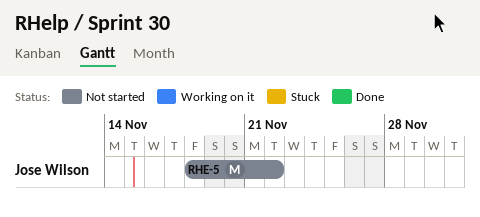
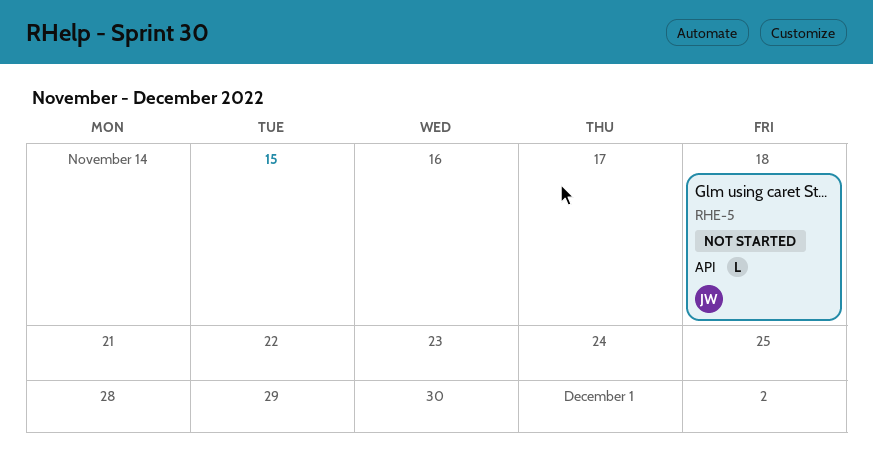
RHE-5, estimate: M -> L
RHE-5, due: Nov 22 -> Nov 18

